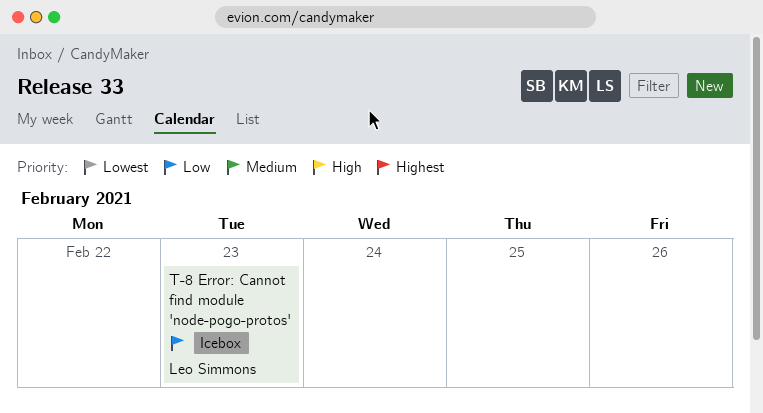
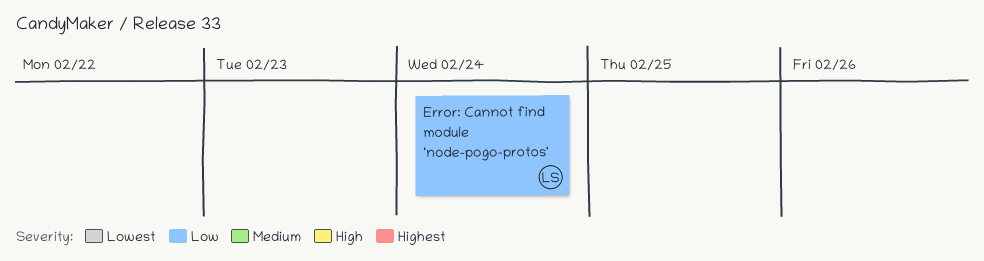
Error: Cannot find module 'node-pogo-protos', due: Feb 23 -> Feb 24

